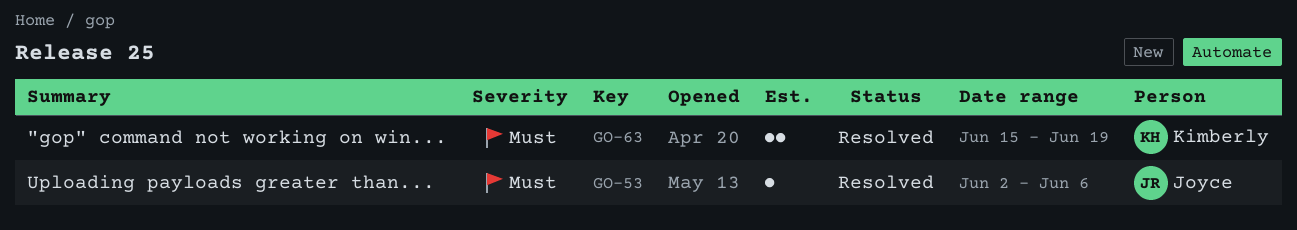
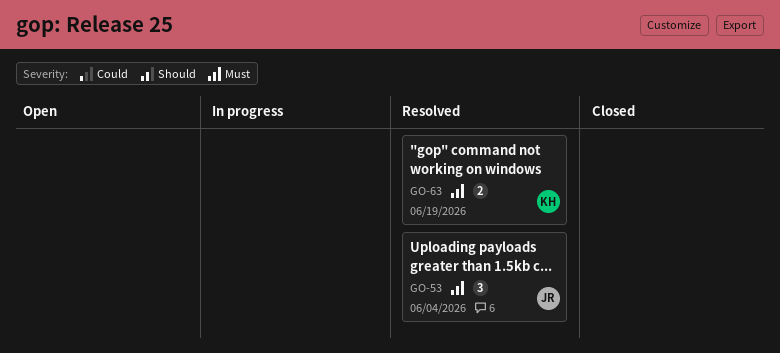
GO-53, estimate: 1 -> 3
GO-53, due: Jun 6 -> Jun 4

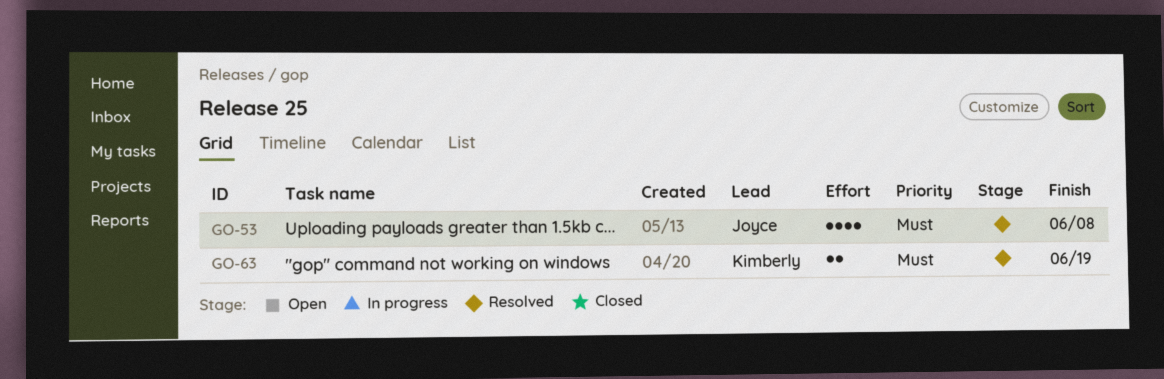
GO-53, estimate: 3 -> 4
GO-53, due: Jun 4 -> Jun 8

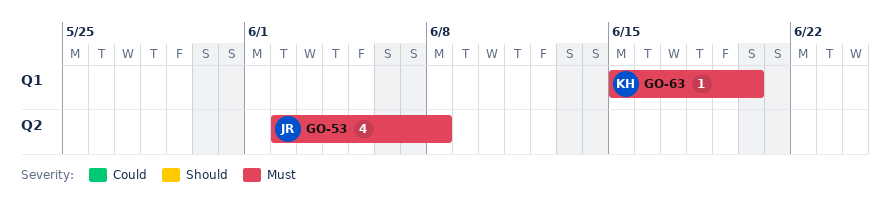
GO-63, estimate: 2 -> 1
GO-63, due: Jun 19 -> Jun 20

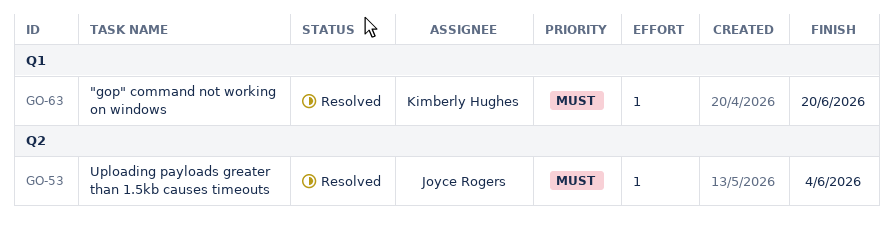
GO-53, estimate: 4 -> 1
GO-53, due: Jun 8 -> Jun 4

